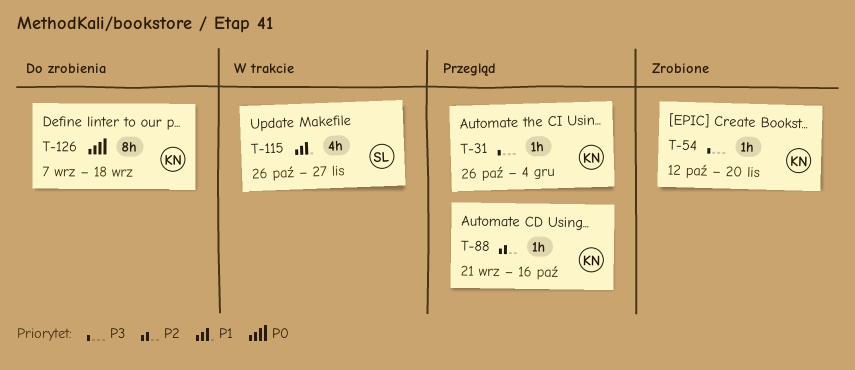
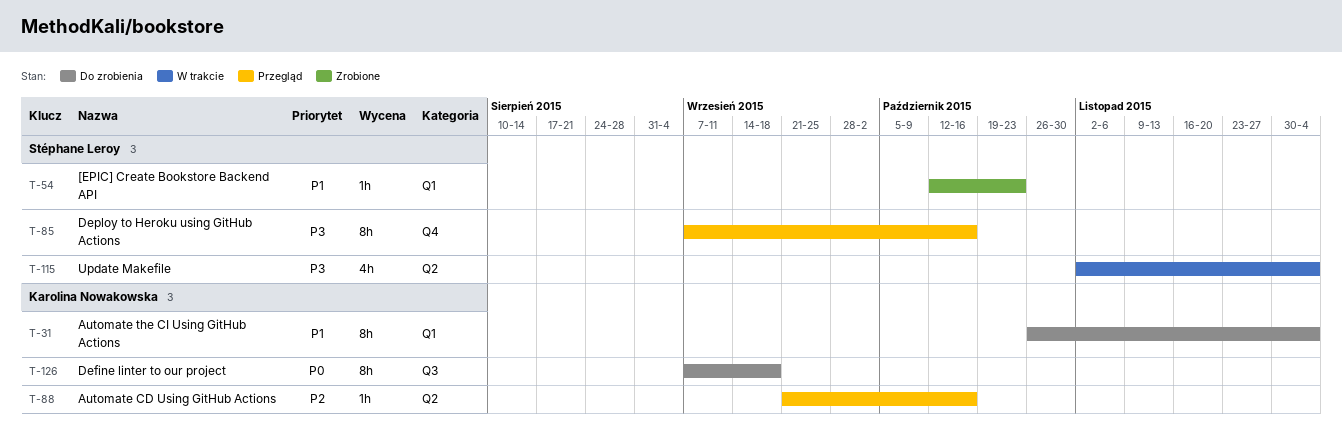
T-31, status: Przegląd -> Do zrobienia
T-31, priority: P3 -> P1
T-31, estimate: 1h -> 8h
T-54, owner: Karolina Nowakowska -> Stéphane Leroy
T-54, priority: P3 -> P1
T-54, due: Nov 20 -> Oct 23
T-85: none -> present
T-115, priority: P1 -> P3
T-115, start: Oct 26 -> Nov 2
T-115, due: Nov 27 -> Dec 4

